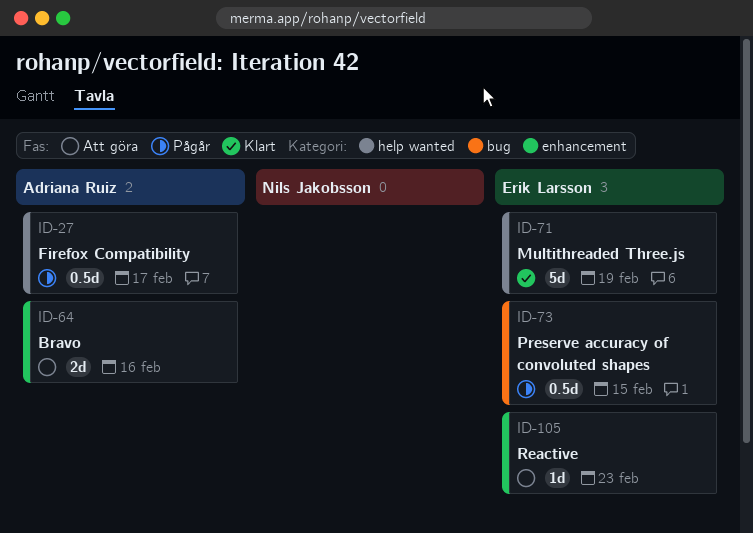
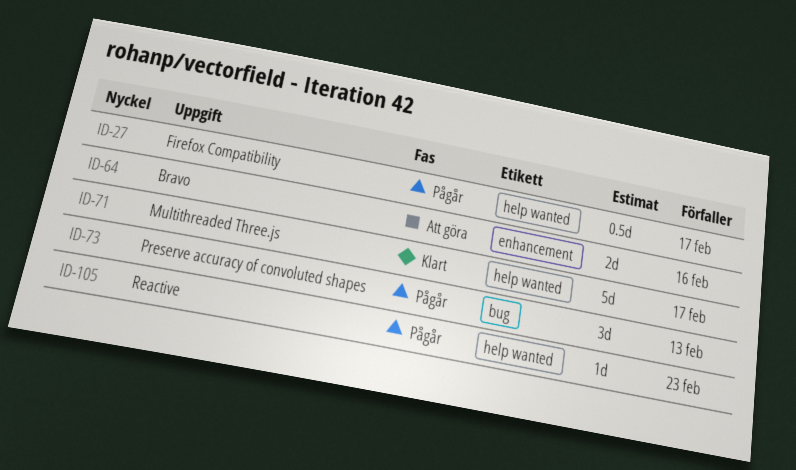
ID-71, due: Feb 19 -> Feb 17
ID-73, estimate: 0.5d -> 3d
ID-73, due: Feb 15 -> Feb 13
ID-105, status: Att göra -> Pågår
ID-105, label: enhancement -> help wanted

